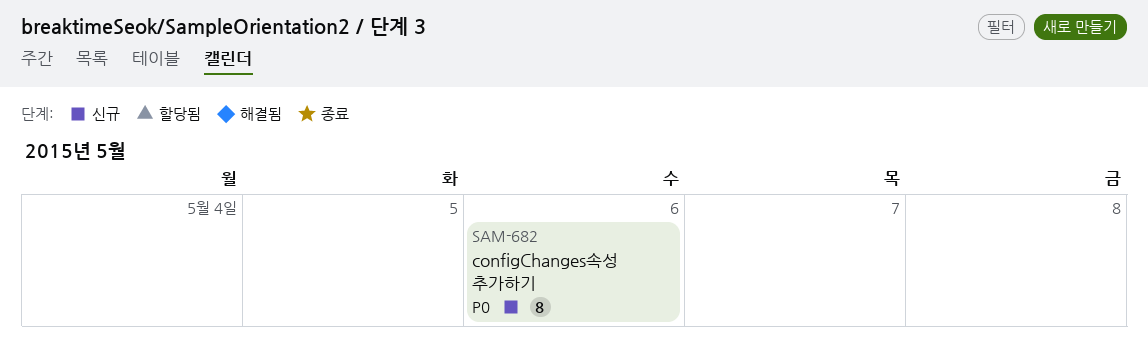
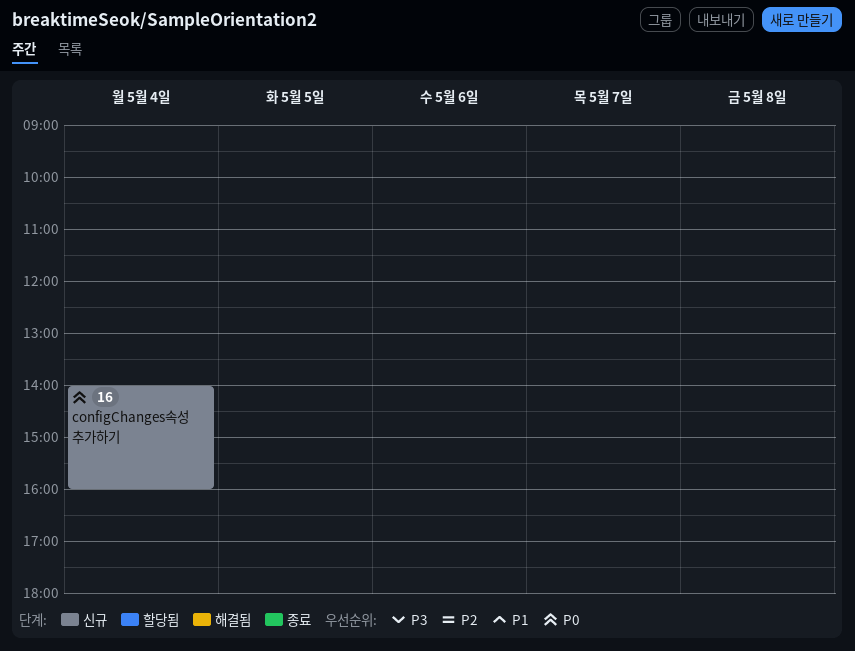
configChanges속성 추가하기, estimate: 8 -> 16
configChanges속성 추가하기, day: May 6 -> May 4

